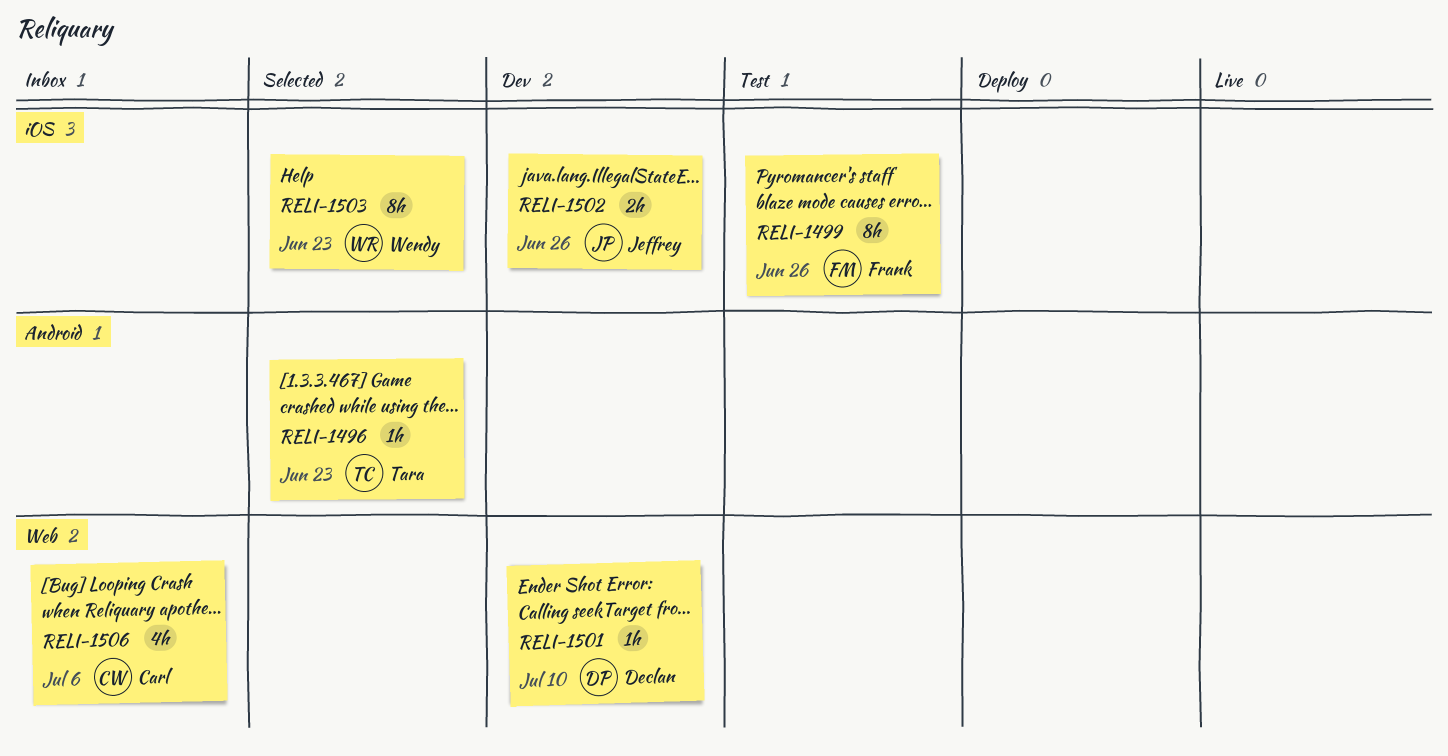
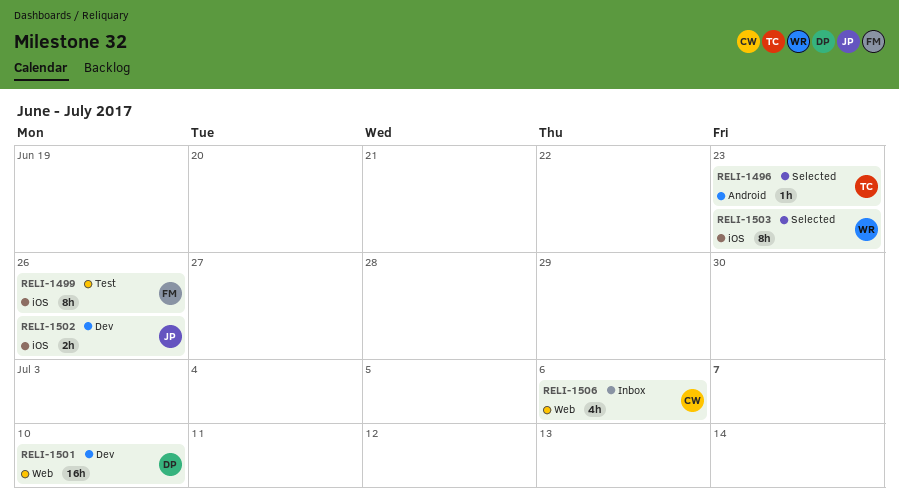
RELI-1501, estimate: 1h -> 16h

